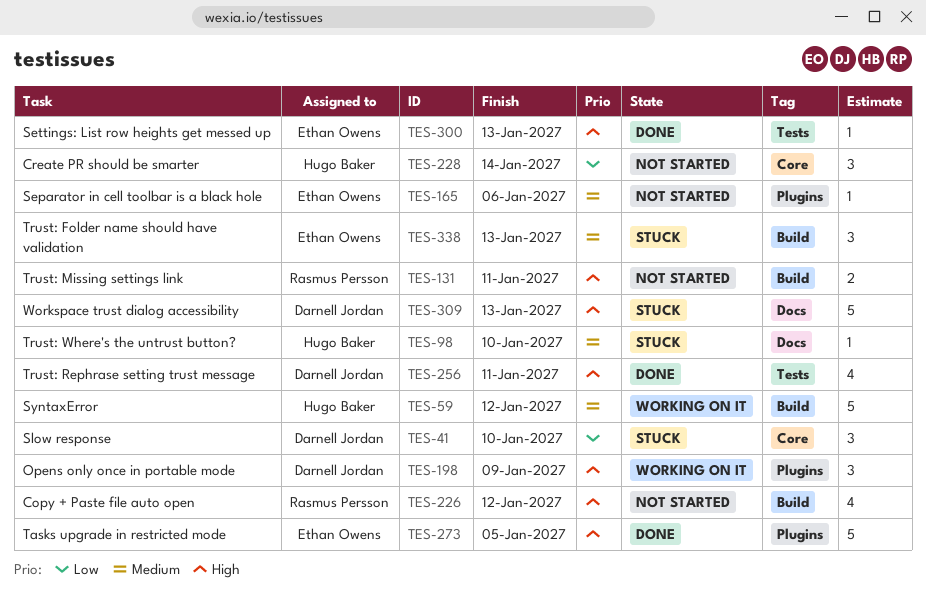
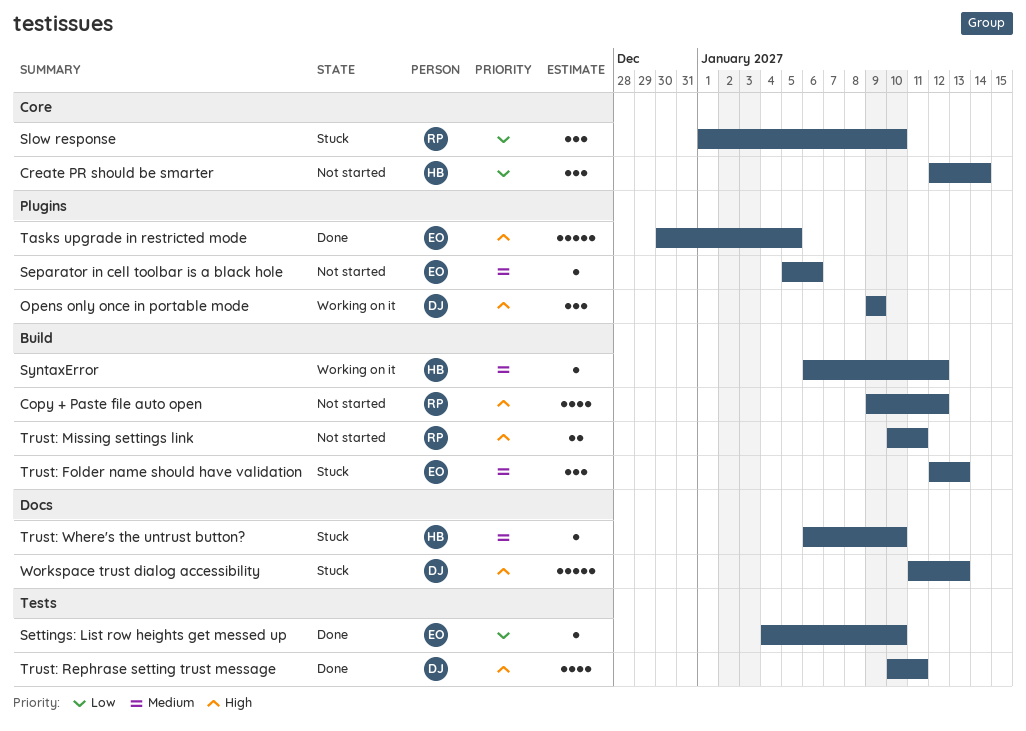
Settings: List row heights get messed up, priority: High -> Low
Settings: List row heights get messed up, due: Jan 13 -> Jan 10
Slow response, owner: Darnell Jordan -> Rasmus Persson
SyntaxError, estimate: 5 -> 1

